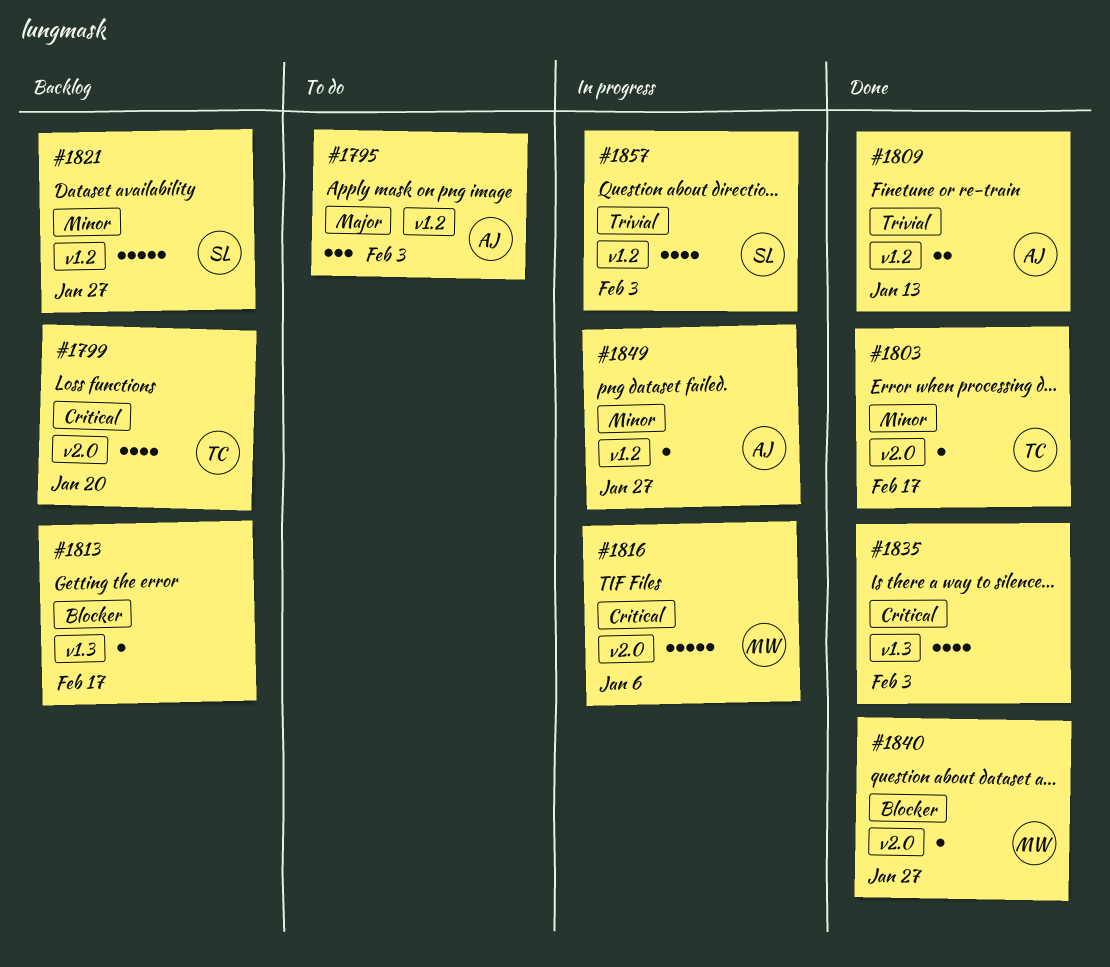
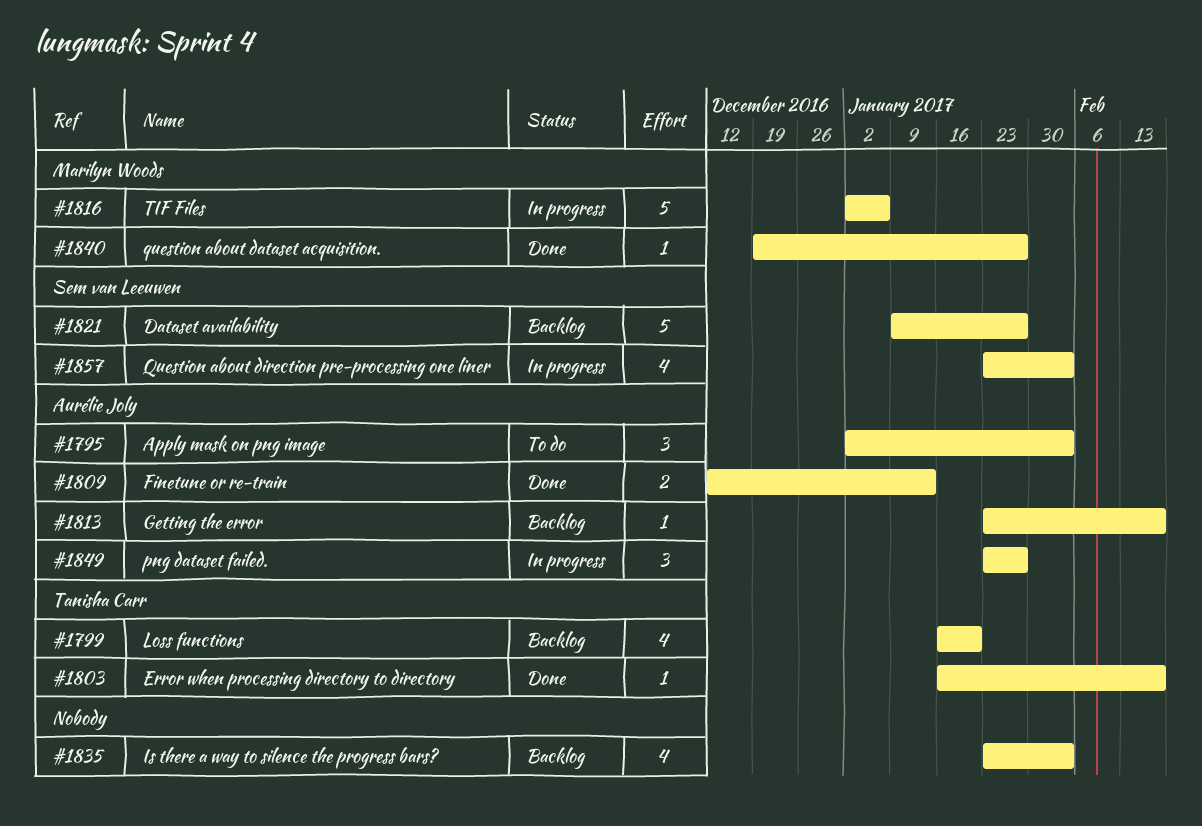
#1813, owner: none -> Aurélie Joly
#1835, status: Done -> Backlog
#1849, estimate: 1 -> 3

